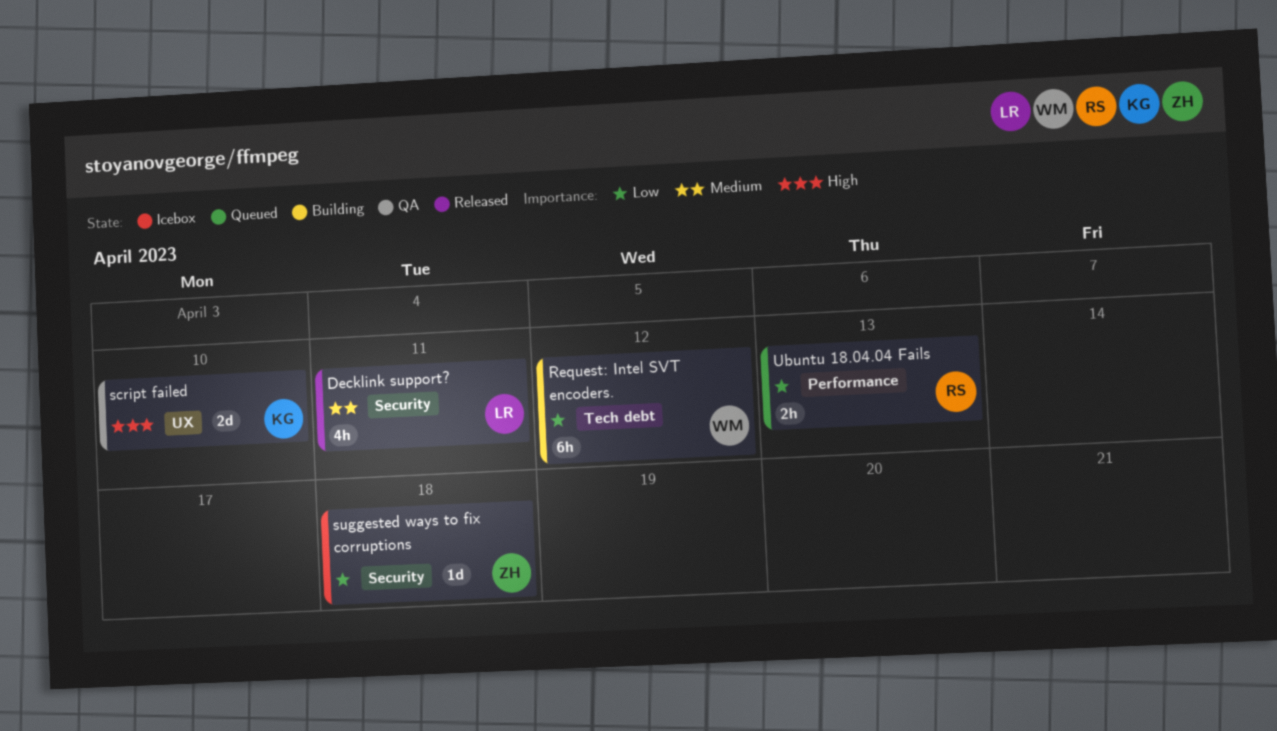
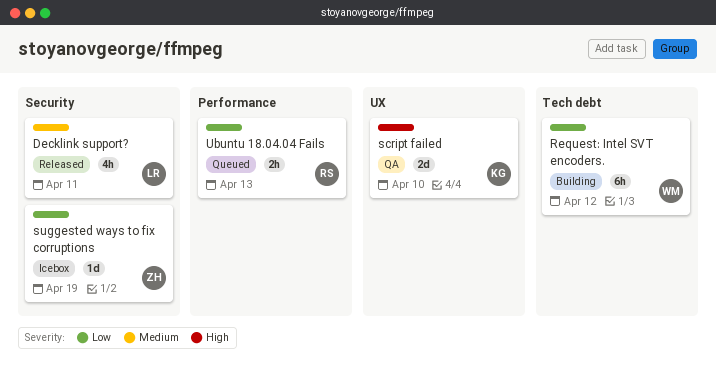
suggested ways to fix corruptions, due: Apr 18 -> Apr 19

